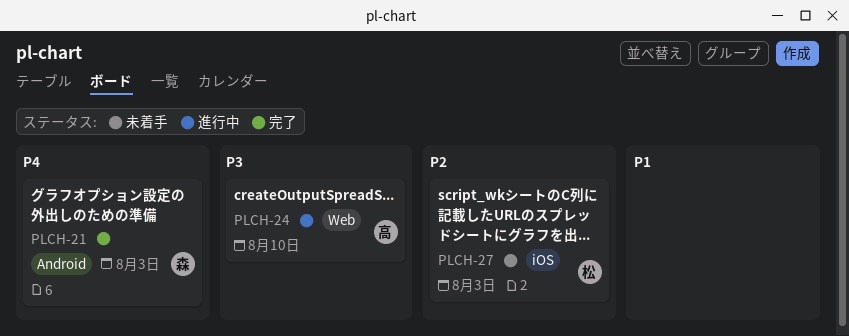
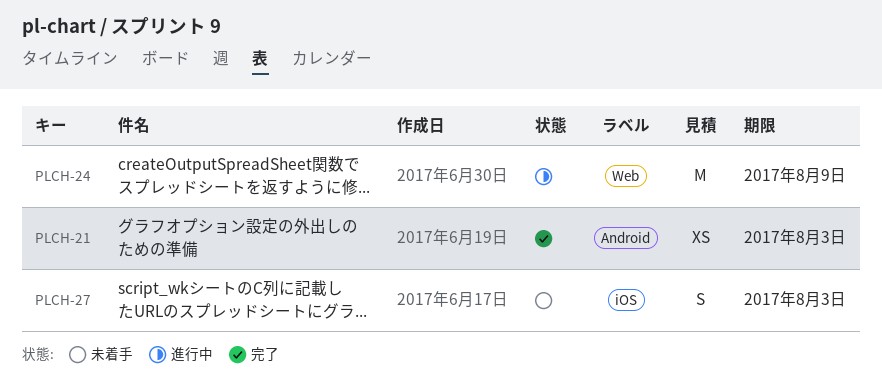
PLCH-24, due: Aug 10 -> Aug 9

